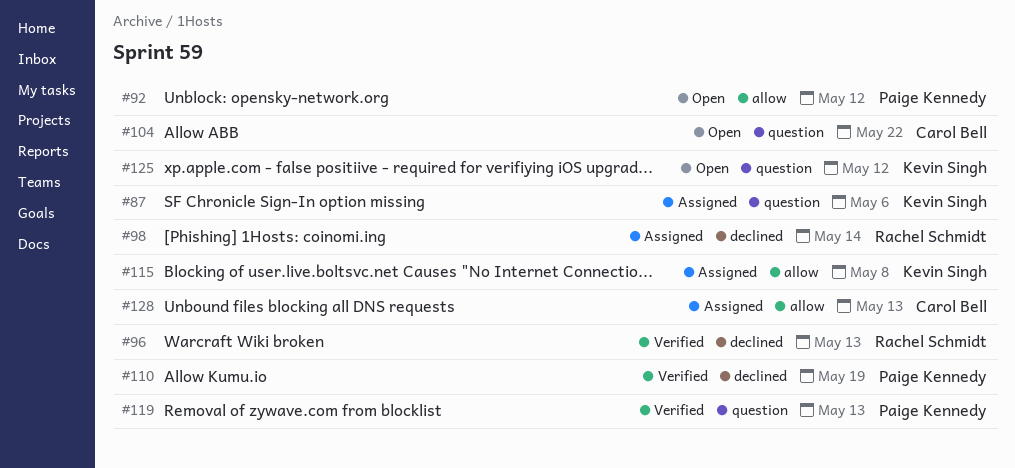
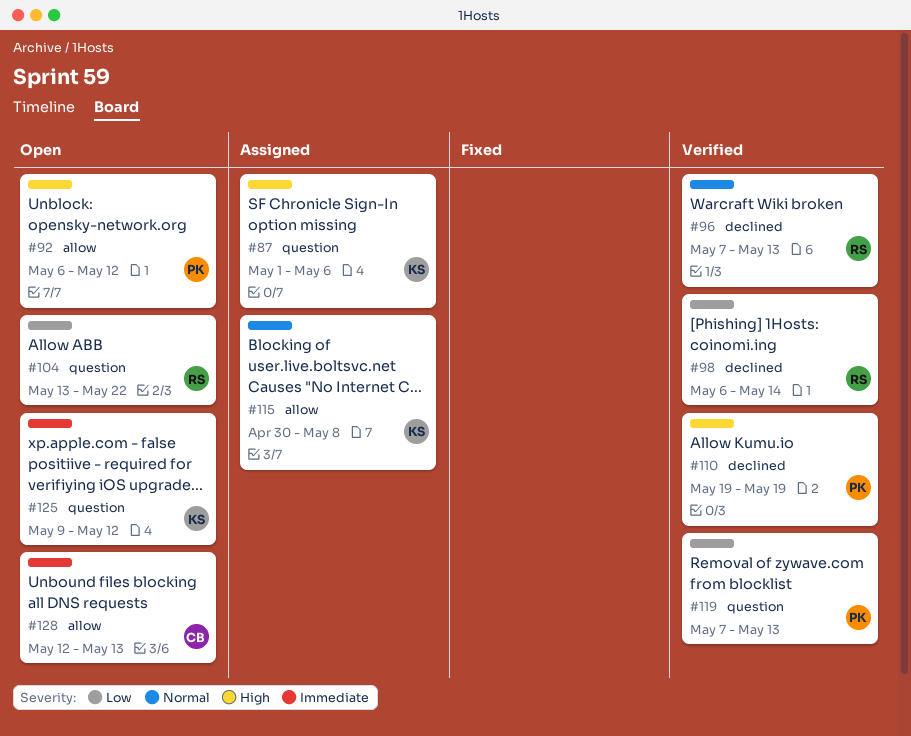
#98, status: Assigned -> Verified
#104, owner: Carol Bell -> Rachel Schmidt
#128, status: Assigned -> Open

